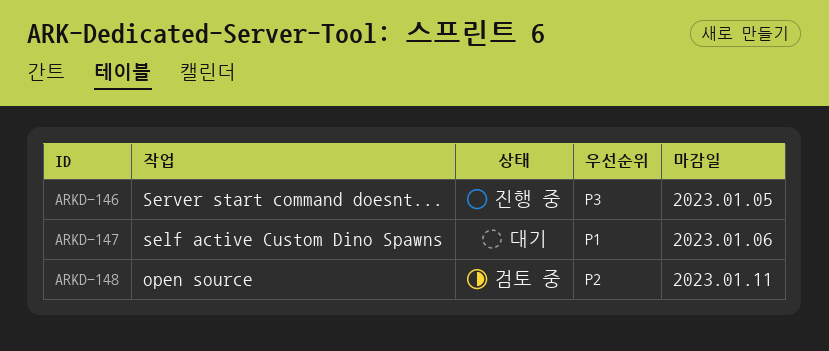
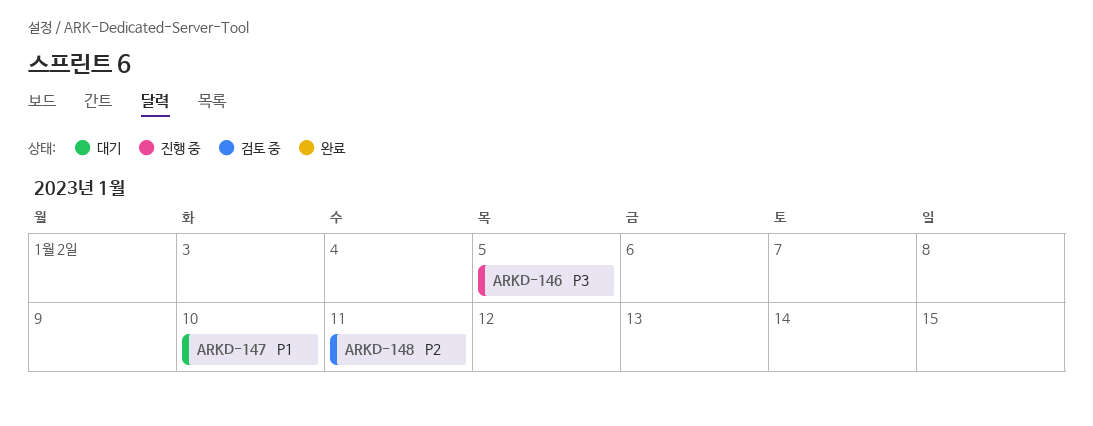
ARKD-147, due: Jan 6 -> Jan 10

